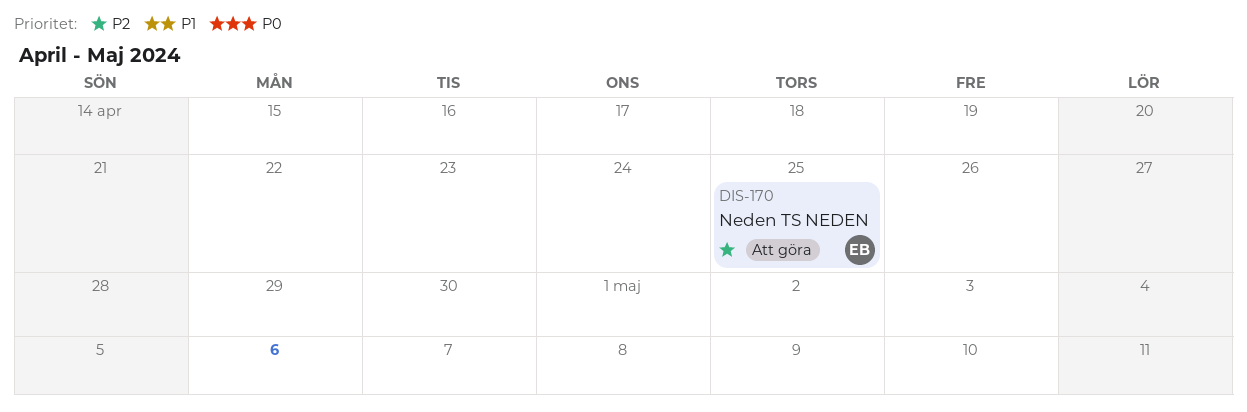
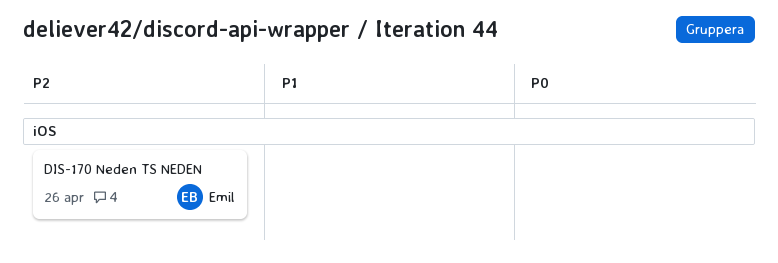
DIS-170, due: Apr 25 -> Apr 26

